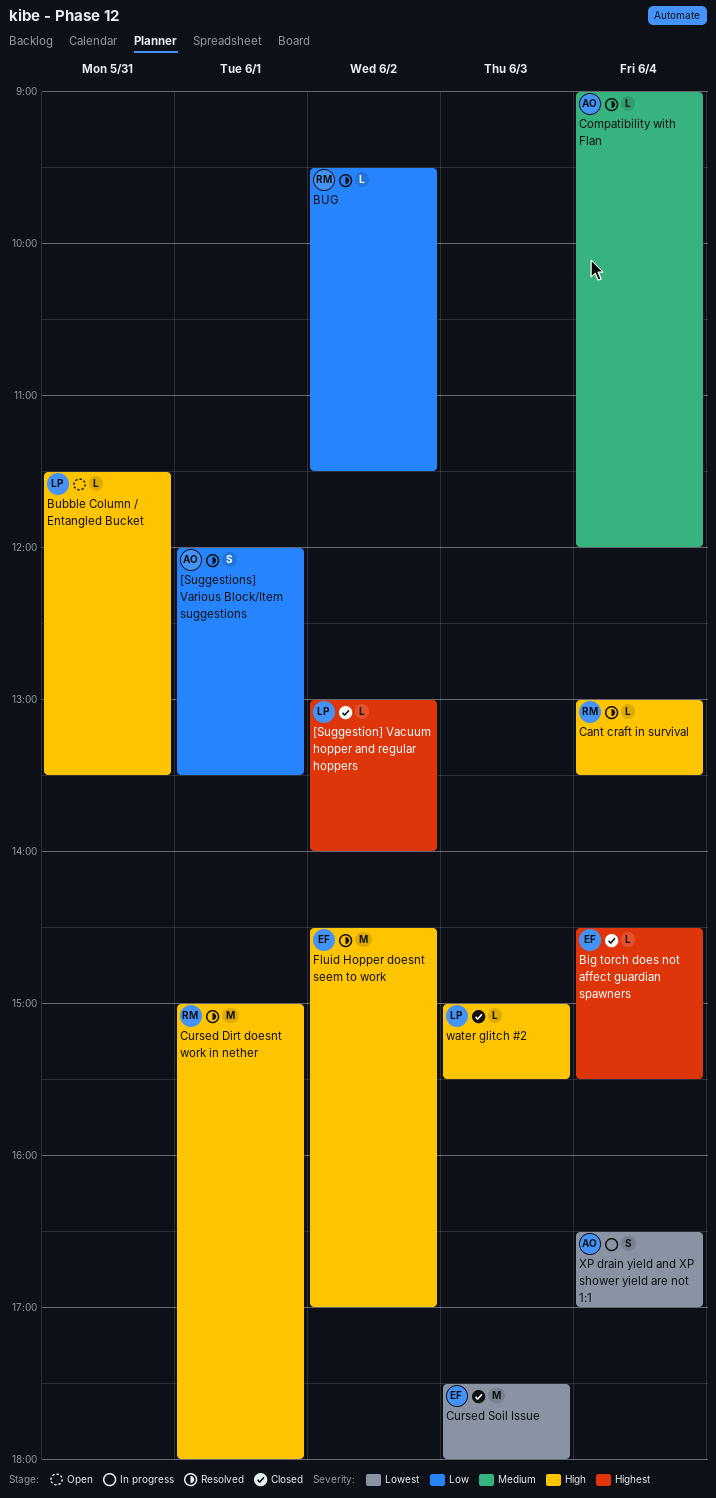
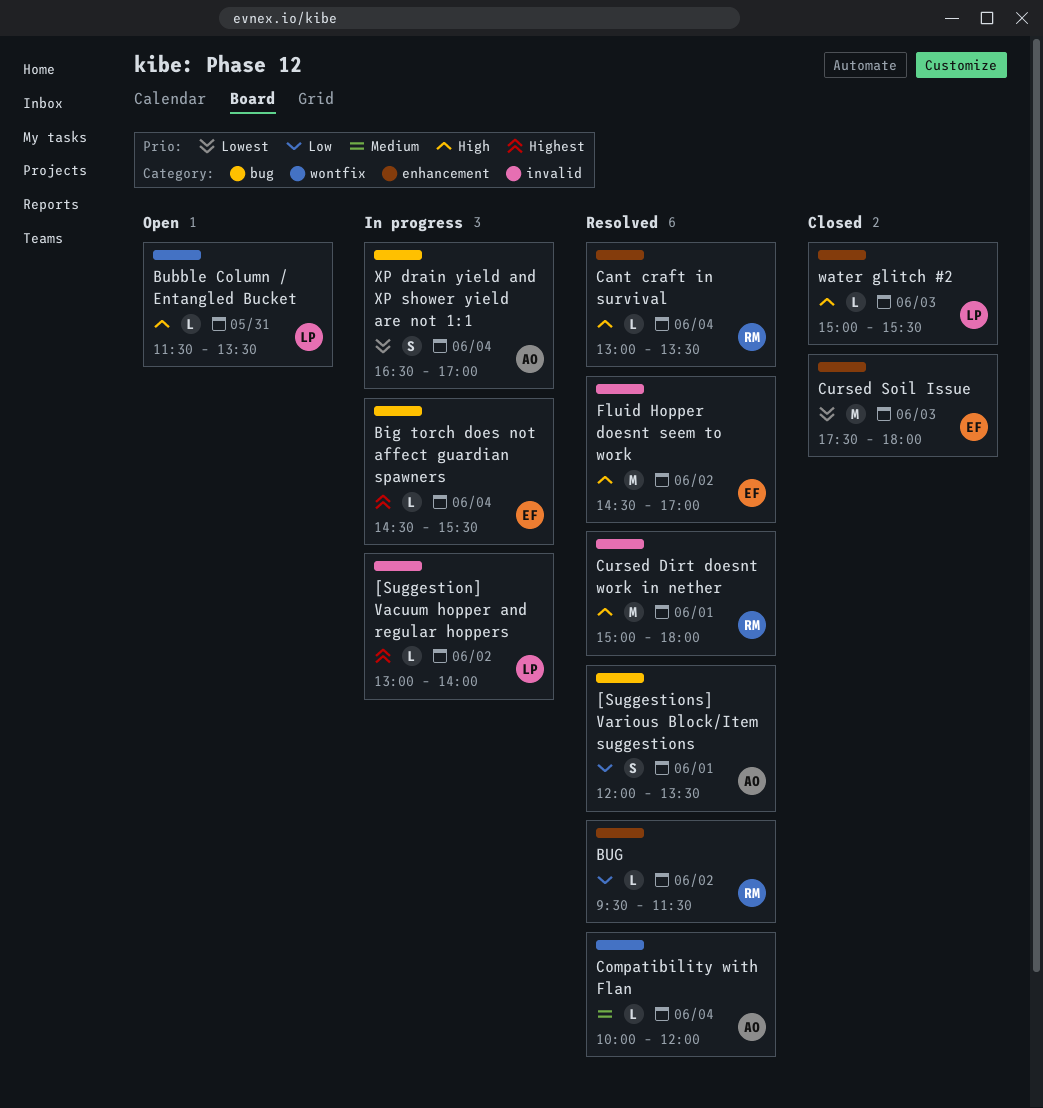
[Suggestion] Vacuum hopper and regular hoppers, status: Closed -> In progress
Big torch does not affect guardian spawners, status: Closed -> In progress
Compatibility with Flan, begins: 09:00 -> 10:00

